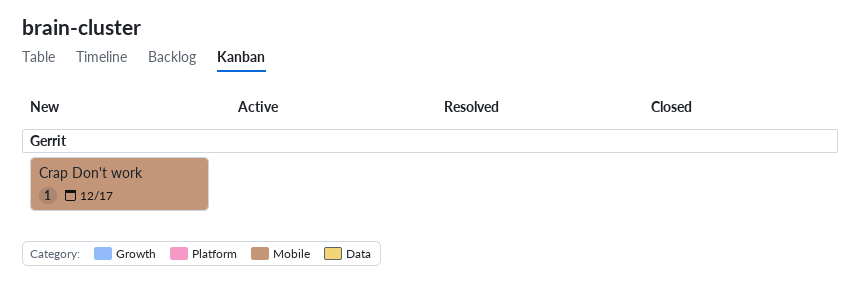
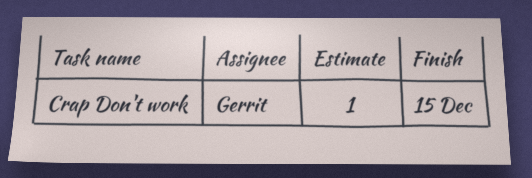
Crap Don't work, due: Dec 17 -> Dec 15

